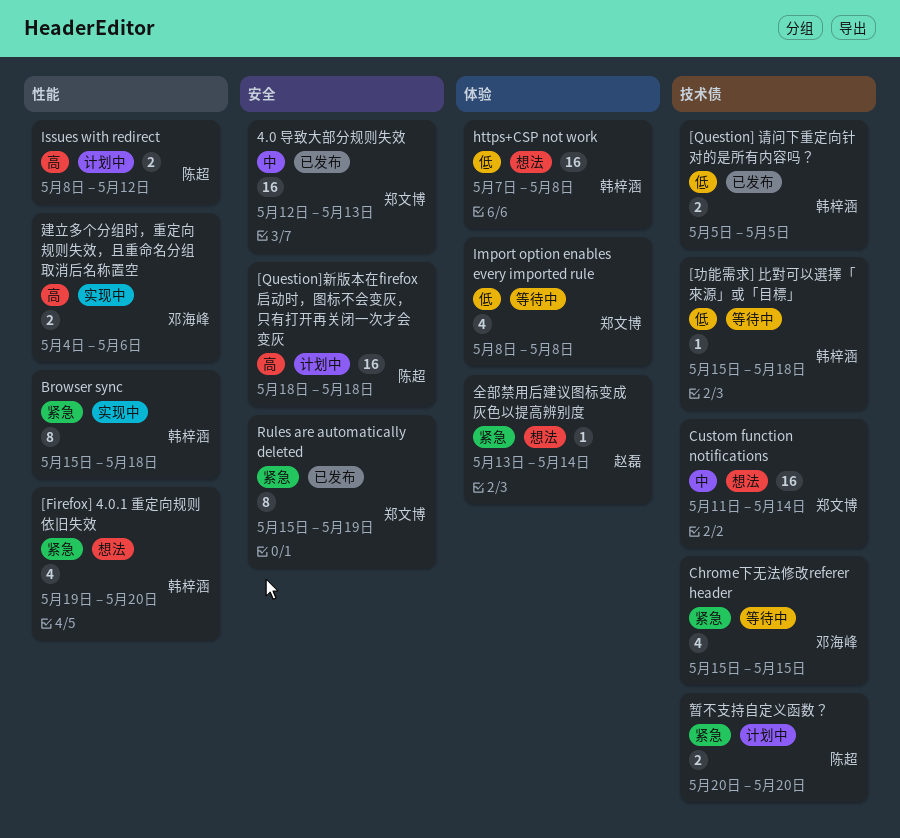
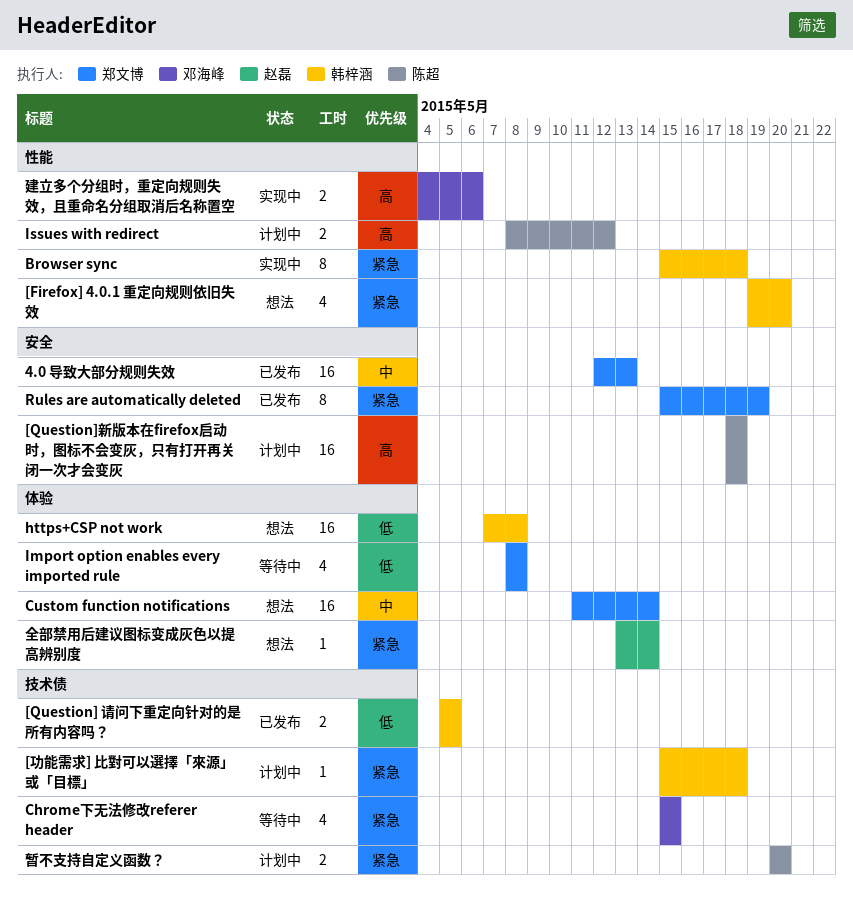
[功能需求] 比對可以選擇「來源」或「目標」, status: 等待中 -> 计划中
[功能需求] 比對可以選擇「來源」或「目標」, priority: 低 -> 紧急
Custom function notifications, label: 技术债 -> 体验

